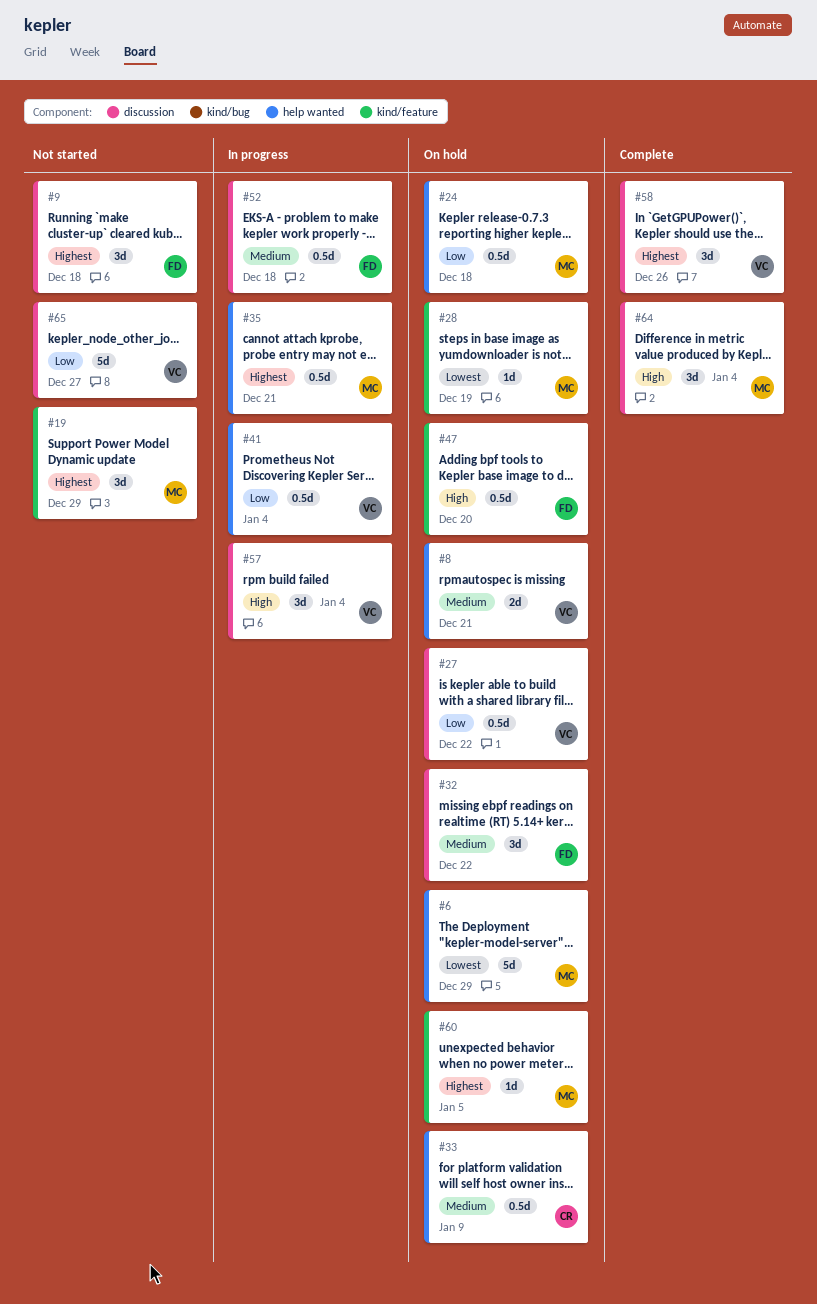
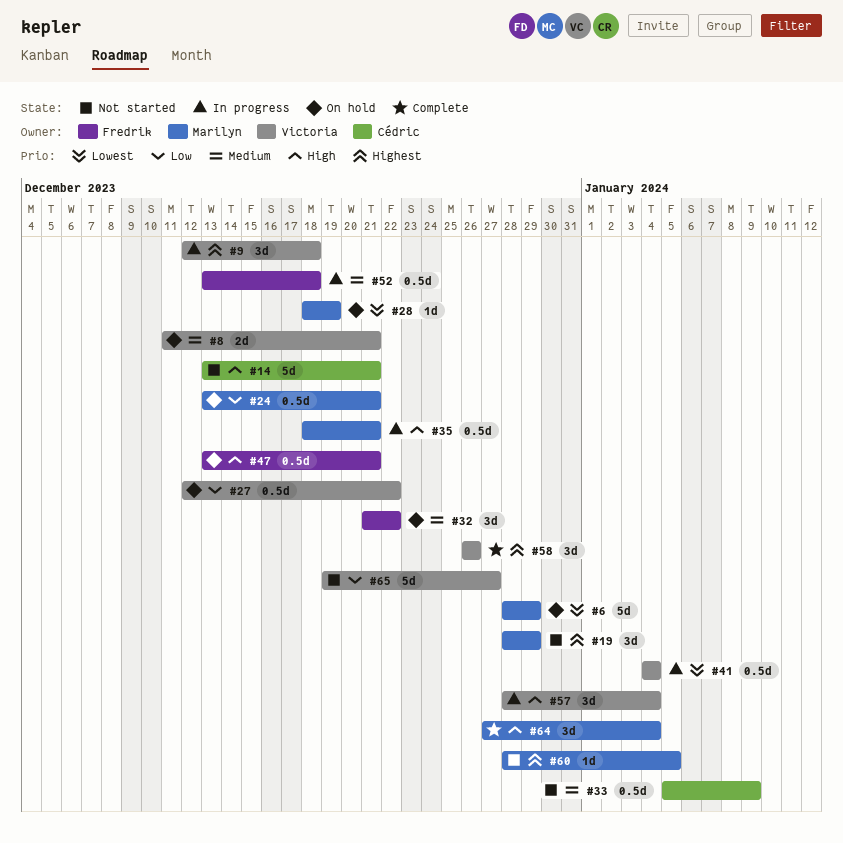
#9, status: Not started -> In progress
#9, owner: Fredrik -> Victoria
#14: none -> present
#24, due: Dec 18 -> Dec 21
#33, status: On hold -> Not started
#35, priority: Highest -> High
#41, priority: Low -> Lowest
#47, due: Dec 20 -> Dec 21
#60, status: On hold -> Not started

